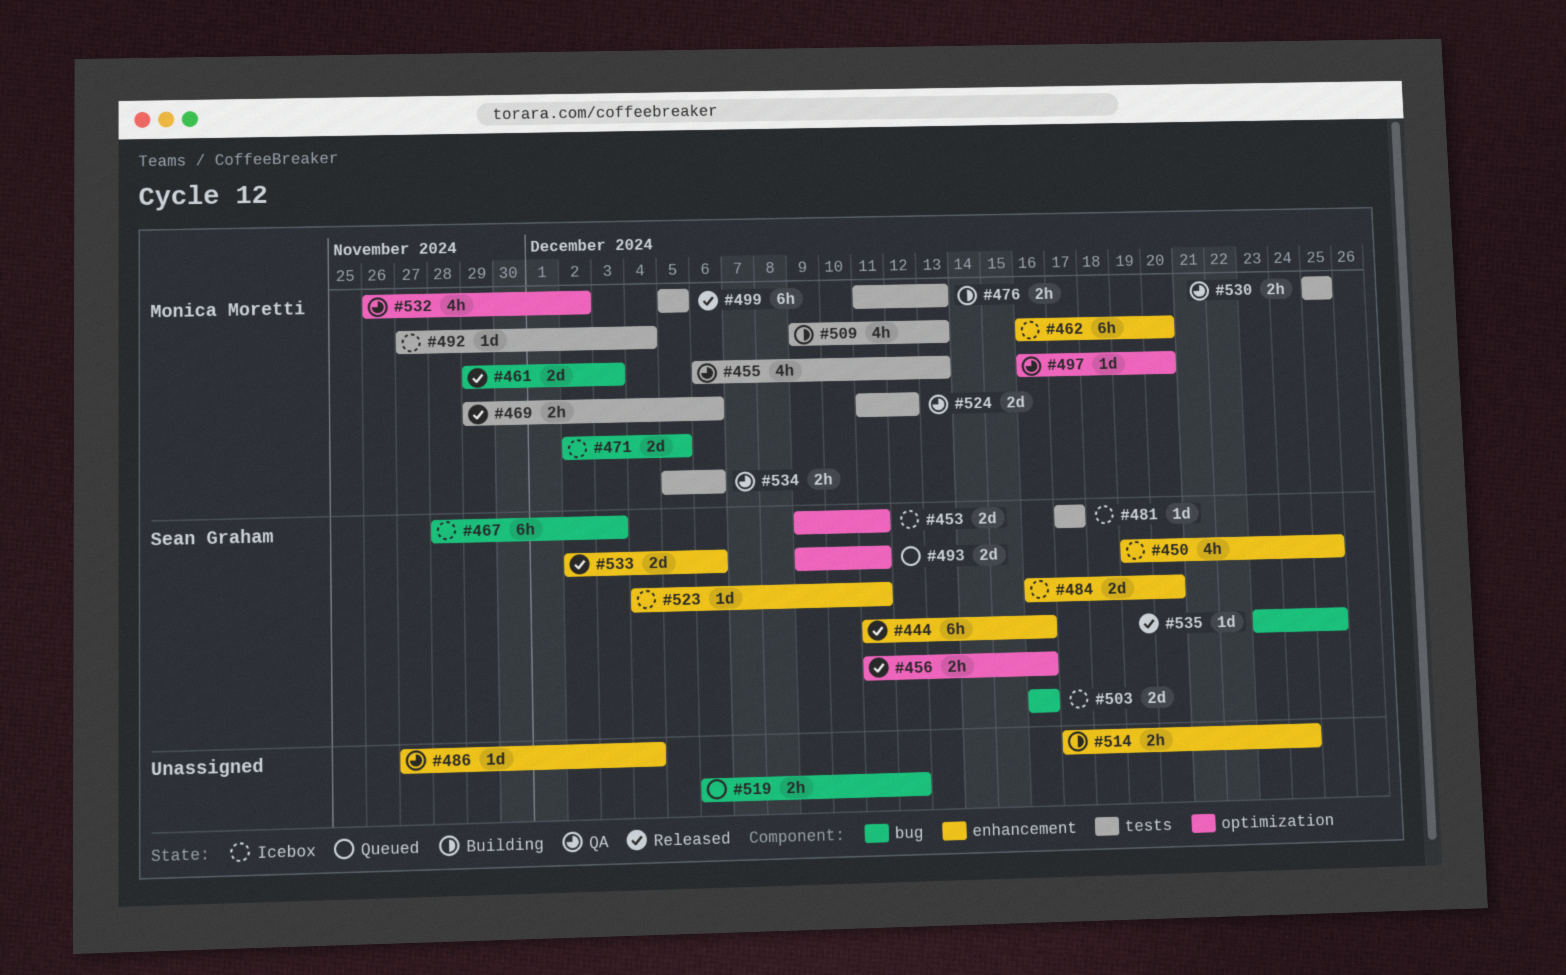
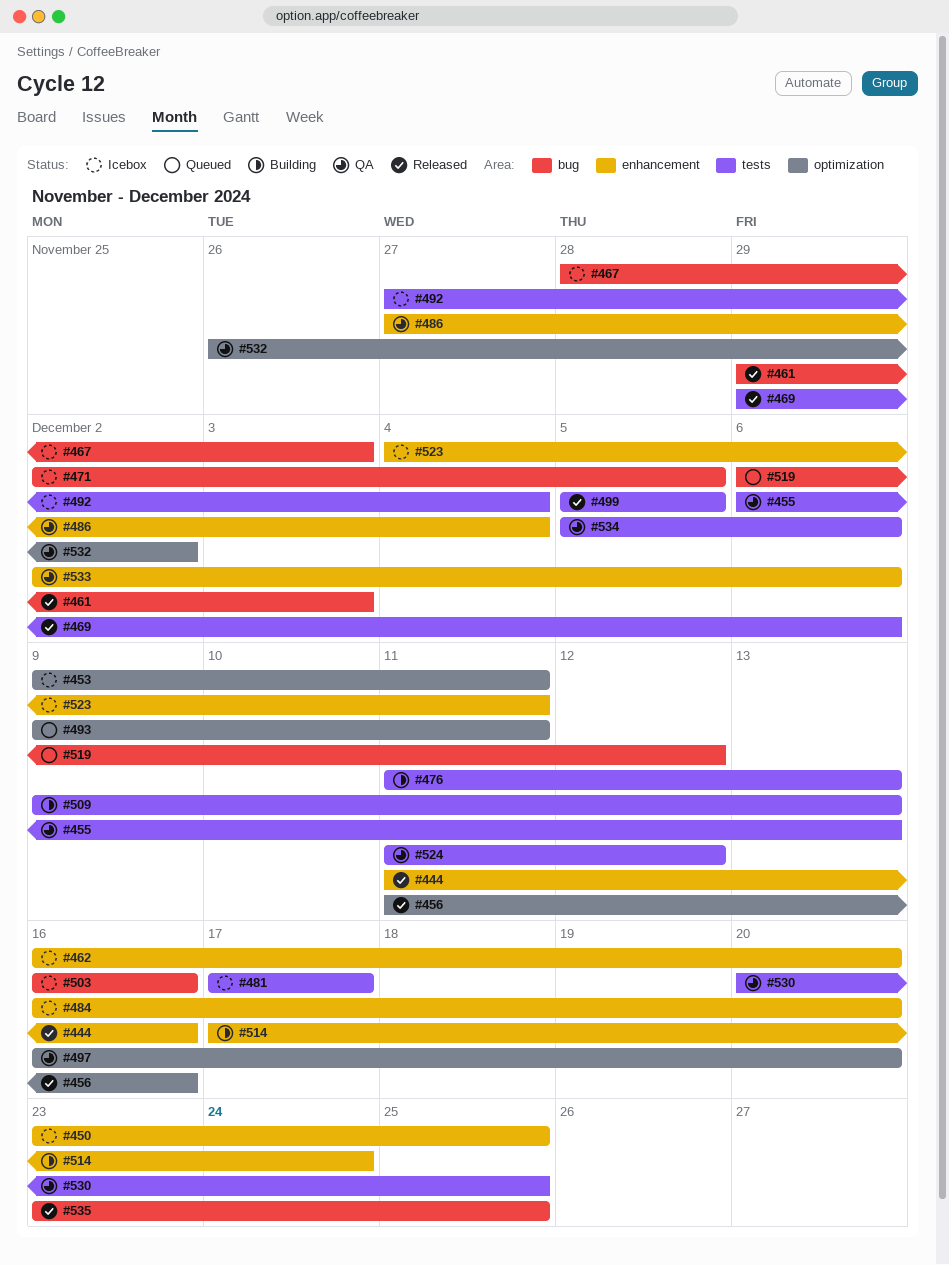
#450, start: Dec 19 -> Dec 23
#530, start: Dec 25 -> Dec 20
#533, status: Released -> QA

